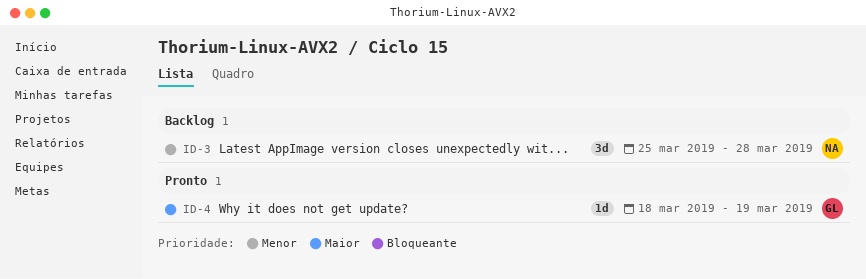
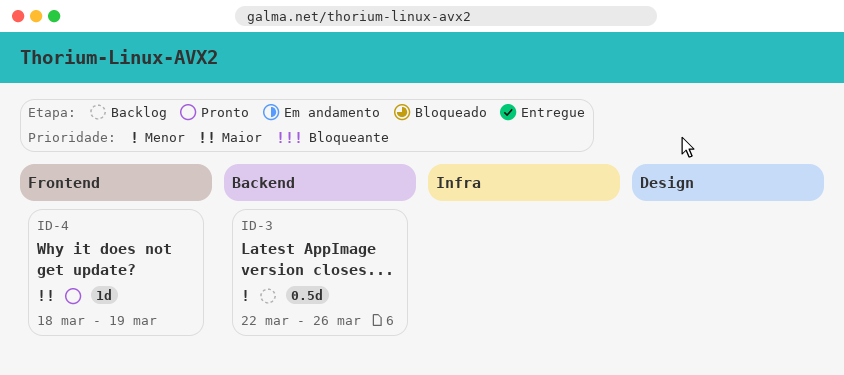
ID-3, estimate: 3d -> 0.5d
ID-3, start: Mar 25 -> Mar 22
ID-3, due: Mar 28 -> Mar 26

